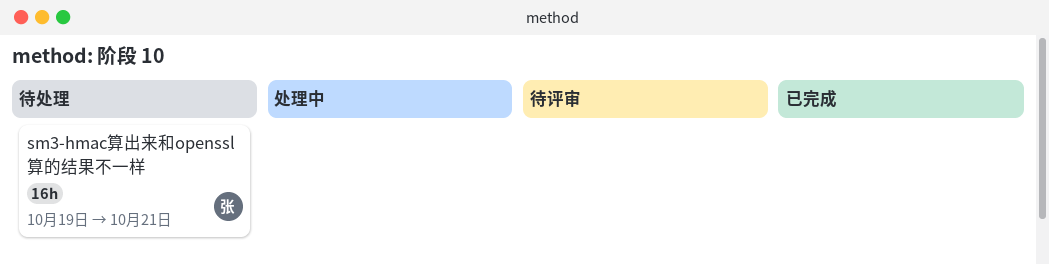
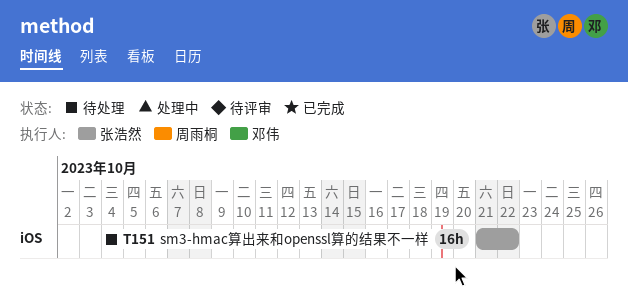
sm3-hmac算出来和openssl算的结果不一样, start: Oct 19 -> Oct 21
sm3-hmac算出来和openssl算的结果不一样, due: Oct 21 -> Oct 22

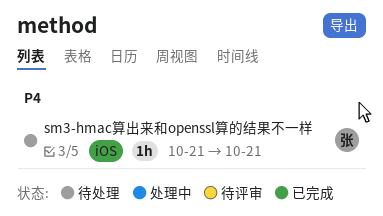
sm3-hmac算出来和openssl算的结果不一样, estimate: 16h -> 1h
sm3-hmac算出来和openssl算的结果不一样, due: Oct 22 -> Oct 21

